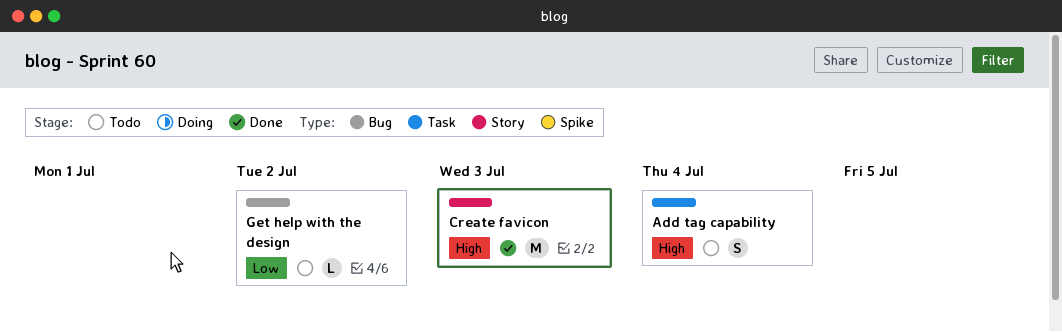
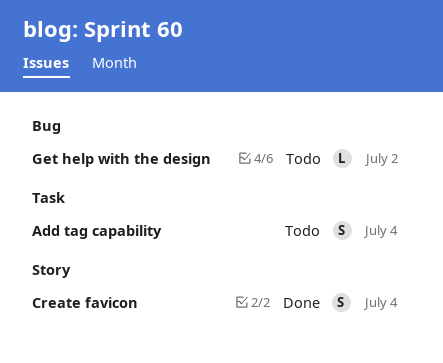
Create favicon, estimate: M -> S
Create favicon, due: Jul 3 -> Jul 4

